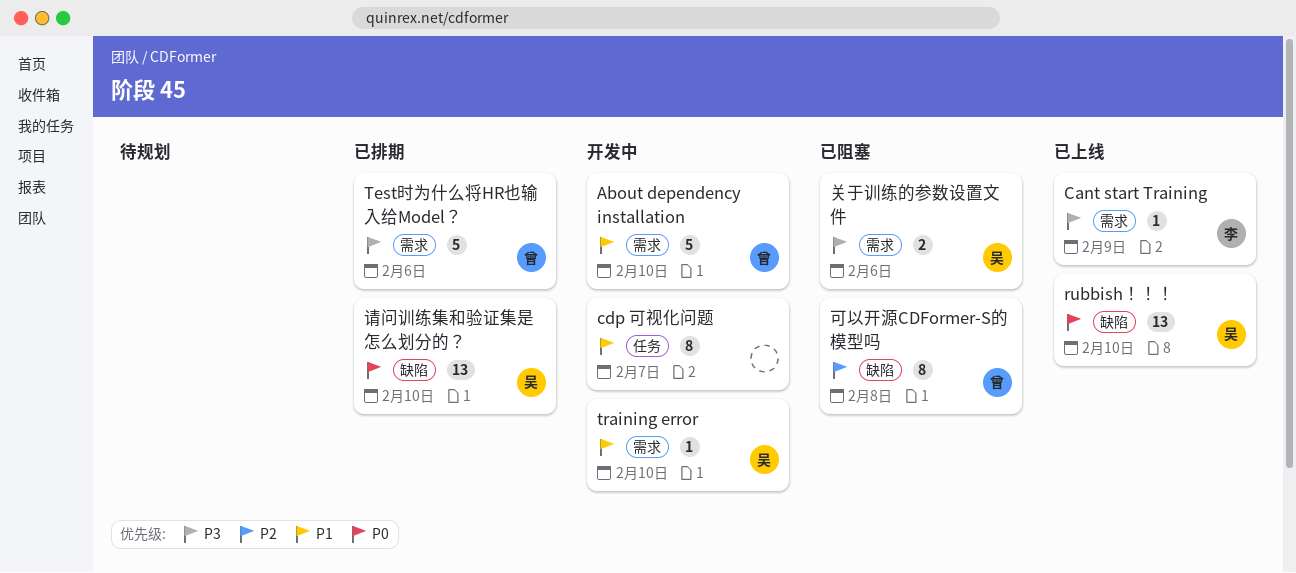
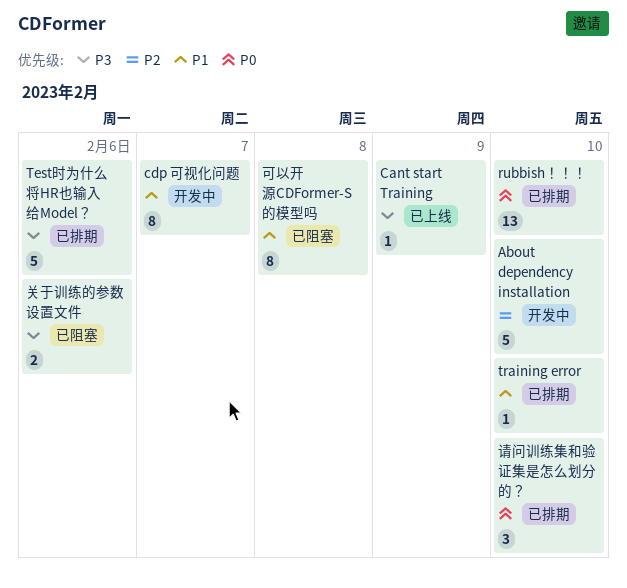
About dependency installation, priority: P1 -> P2
rubbish！！！, status: 已上线 -> 已排期
training error, status: 开发中 -> 已排期
可以开源CDFormer-S的模型吗, priority: P2 -> P1
请问训练集和验证集是怎么划分的？, estimate: 13 -> 3

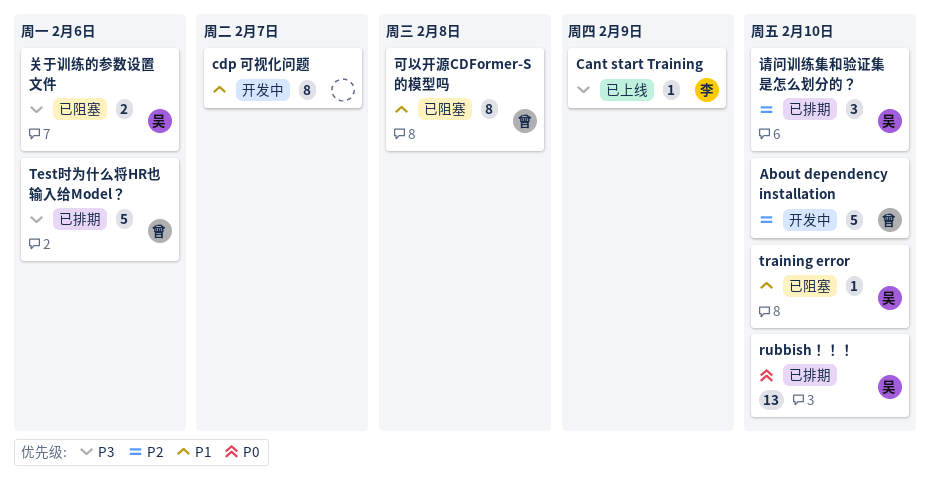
training error, status: 已排期 -> 已阻塞
请问训练集和验证集是怎么划分的？, priority: P0 -> P2

